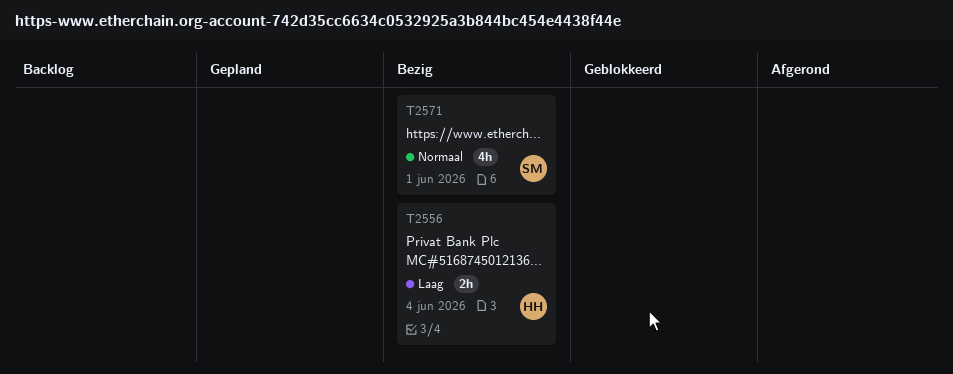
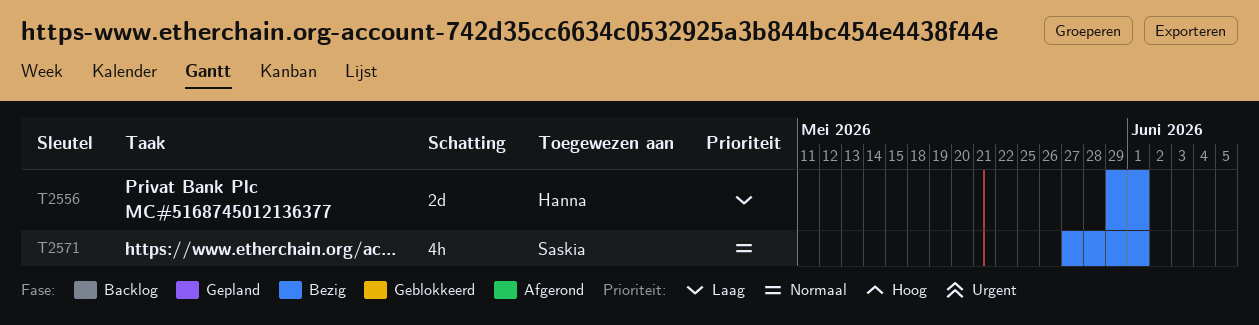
T2556, estimate: 2h -> 2d
T2556, due: Jun 4 -> Jun 1

